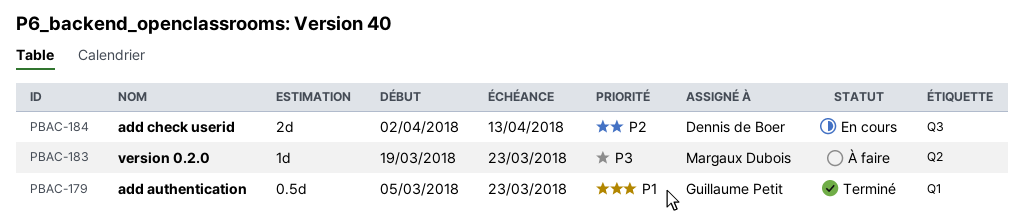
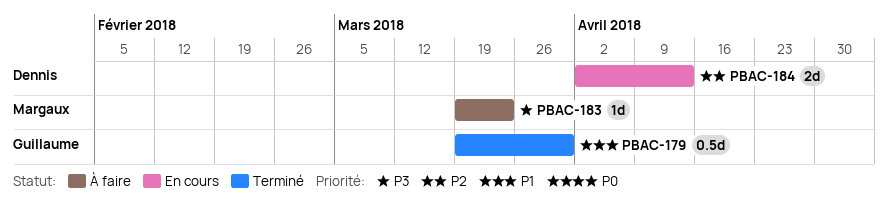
PBAC-179, start: Mar 5 -> Mar 19
PBAC-179, due: Mar 23 -> Mar 30

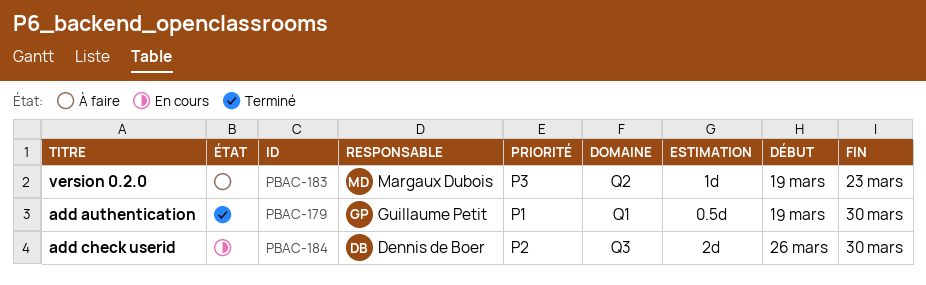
PBAC-184, start: Apr 2 -> Mar 26
PBAC-184, due: Apr 13 -> Mar 30

